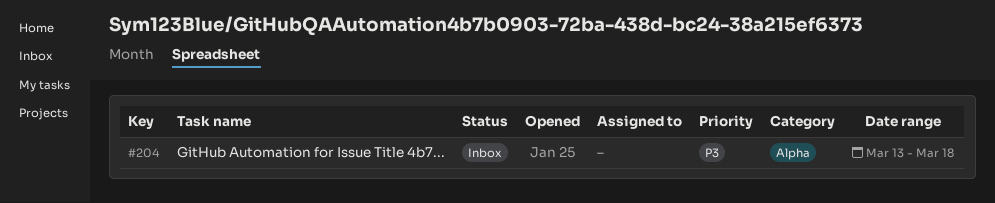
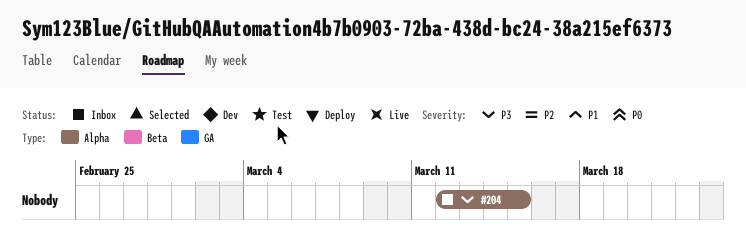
#204, start: Mar 13 -> Mar 12
#204, due: Mar 18 -> Mar 15

